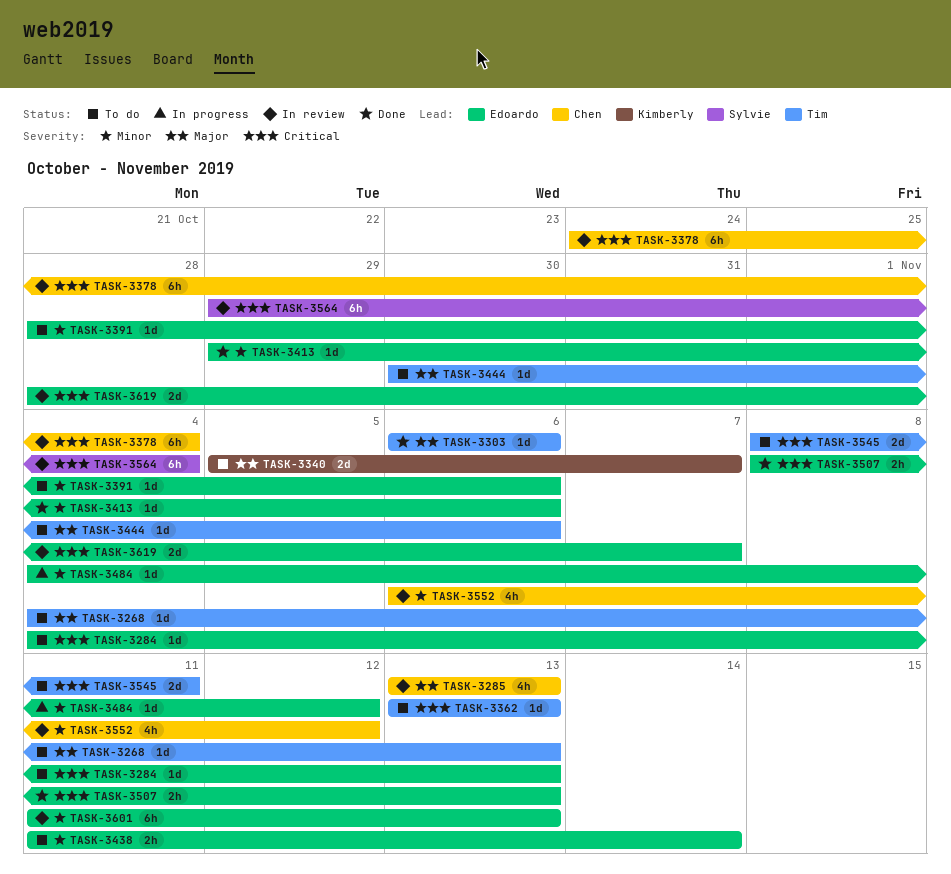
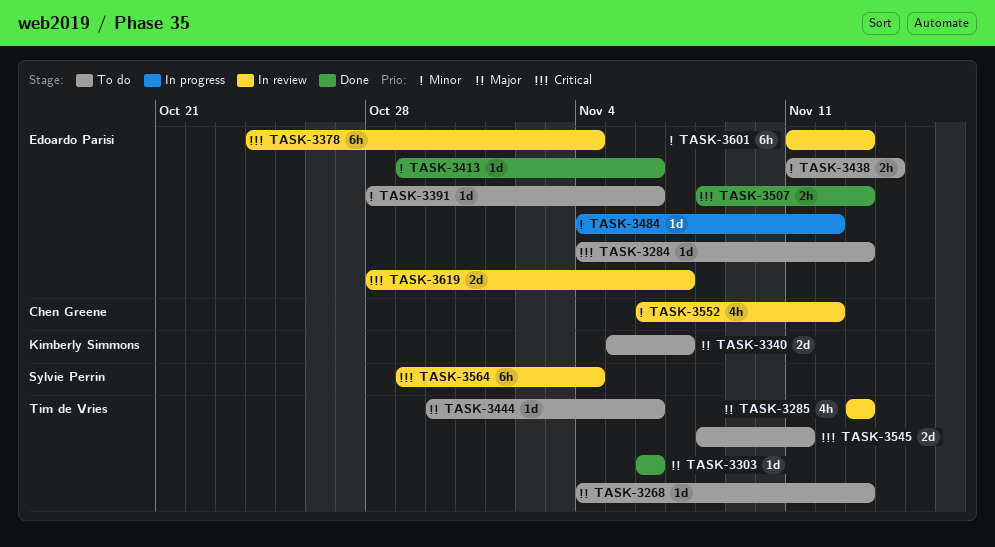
TASK-3285, owner: Chen Greene -> Tim de Vries
TASK-3362: present -> none
TASK-3378, owner: Chen Greene -> Edoardo Parisi

